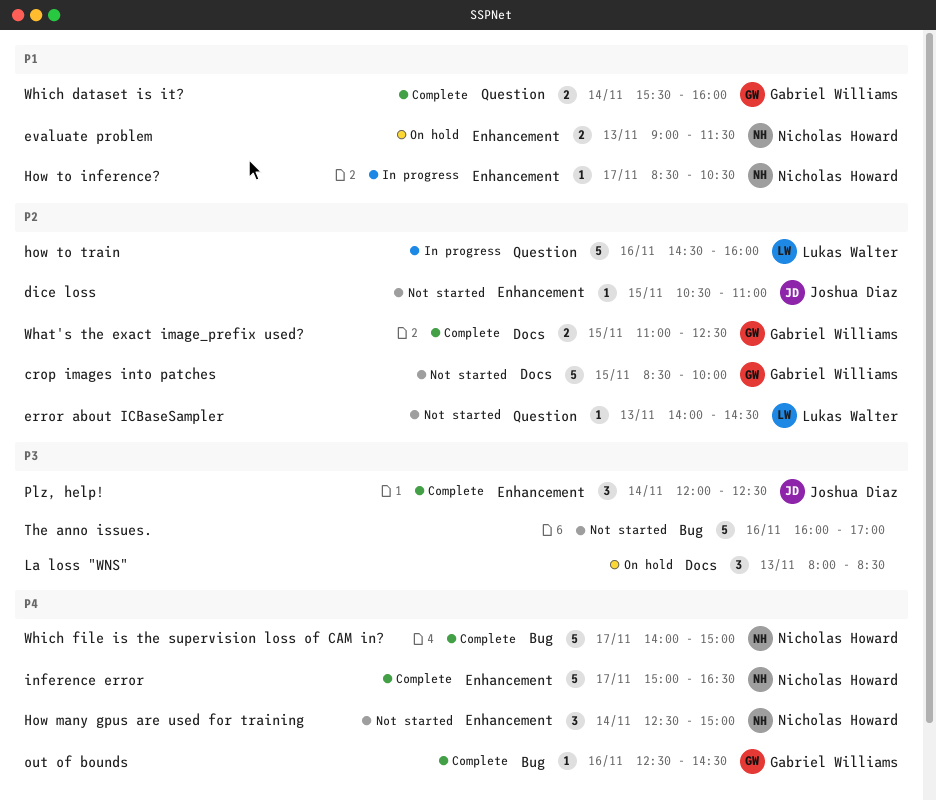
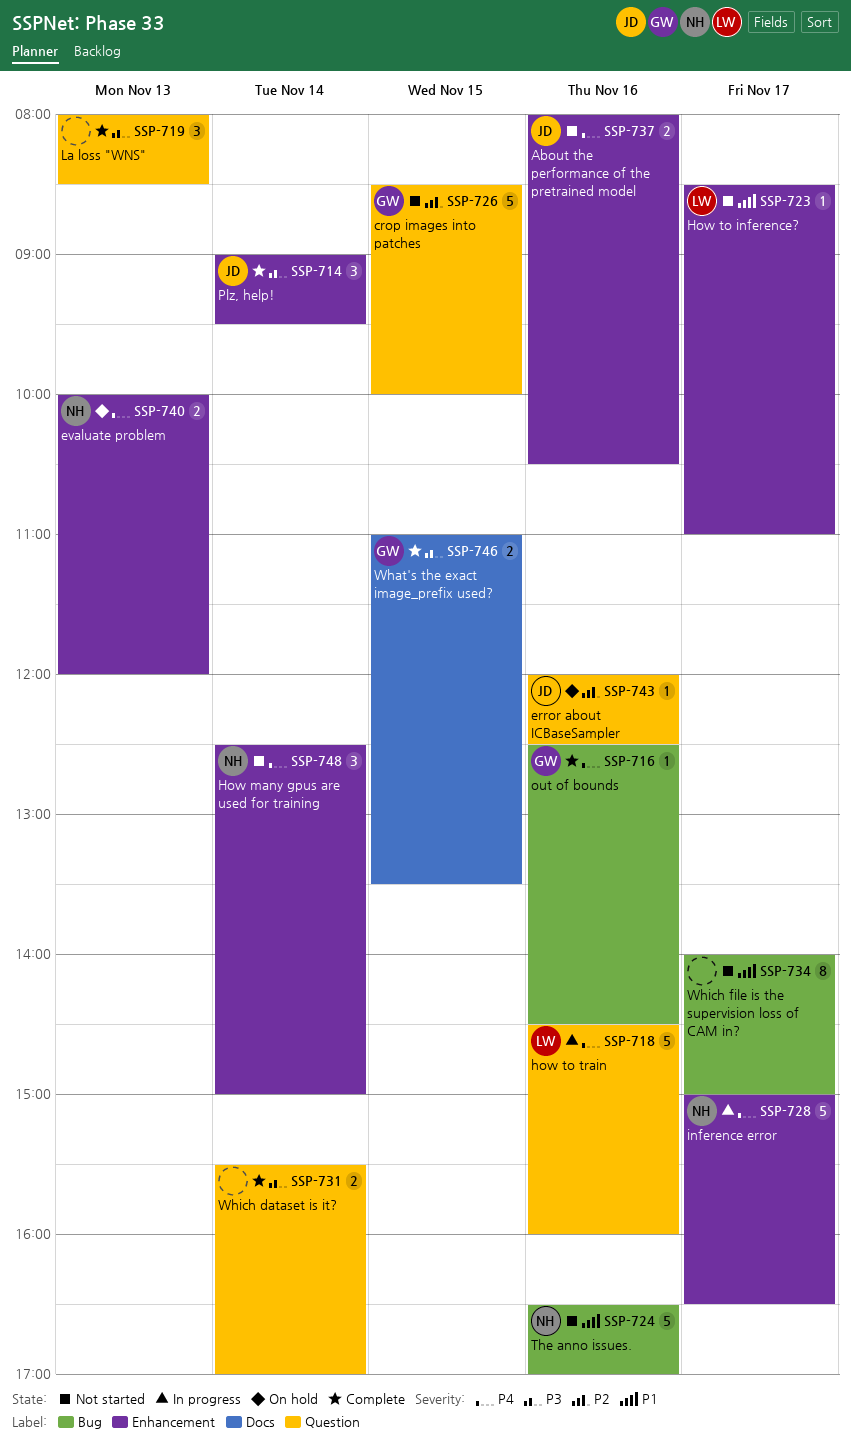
About the performance of the pretrained model: none -> present
crop images into patches, label: Docs -> Question
dice loss: present -> none
error about ICBaseSampler, status: Not started -> On hold
error about ICBaseSampler, owner: Lukas Walter -> Joshua Diaz
error about ICBaseSampler, day: Nov 13 -> Nov 16
error about ICBaseSampler, begins: 14:00 -> 12:00
error about ICBaseSampler, ends: 14:30 -> 12:30
evaluate problem, priority: P1 -> P4
evaluate problem, begins: 09:00 -> 10:00
evaluate problem, ends: 11:30 -> 12:00
How to inference?, status: In progress -> Not started
How to inference?, owner: Nicholas Howard -> Lukas Walter
How to inference?, ends: 10:30 -> 11:00
how to train, priority: P2 -> P4
inference error, status: Complete -> In progress
La loss "WNS", status: On hold -> Complete
La loss "WNS", label: Docs -> Question
Plz, help!, begins: 12:00 -> 09:00
Plz, help!, ends: 12:30 -> 09:30
The anno issues., owner: none -> Nicholas Howard
The anno issues., priority: P3 -> P1
The anno issues., begins: 16:00 -> 16:30
What's the exact image_prefix used?, priority: P2 -> P3
What's the exact image_prefix used?, ends: 12:30 -> 13:30
Which dataset is it?, owner: Gabriel Williams -> none
Which dataset is it?, priority: P1 -> P3
Which dataset is it?, ends: 16:00 -> 17:00
Which file is the supervision loss of CAM in?, status: Complete -> Not started
Which file is the supervision loss of CAM in?, owner: Nicholas Howard -> none
Which file is the supervision loss of CAM in?, priority: P4 -> P1
Which file is the supervision loss of CAM in?, estimate: 5 -> 8

